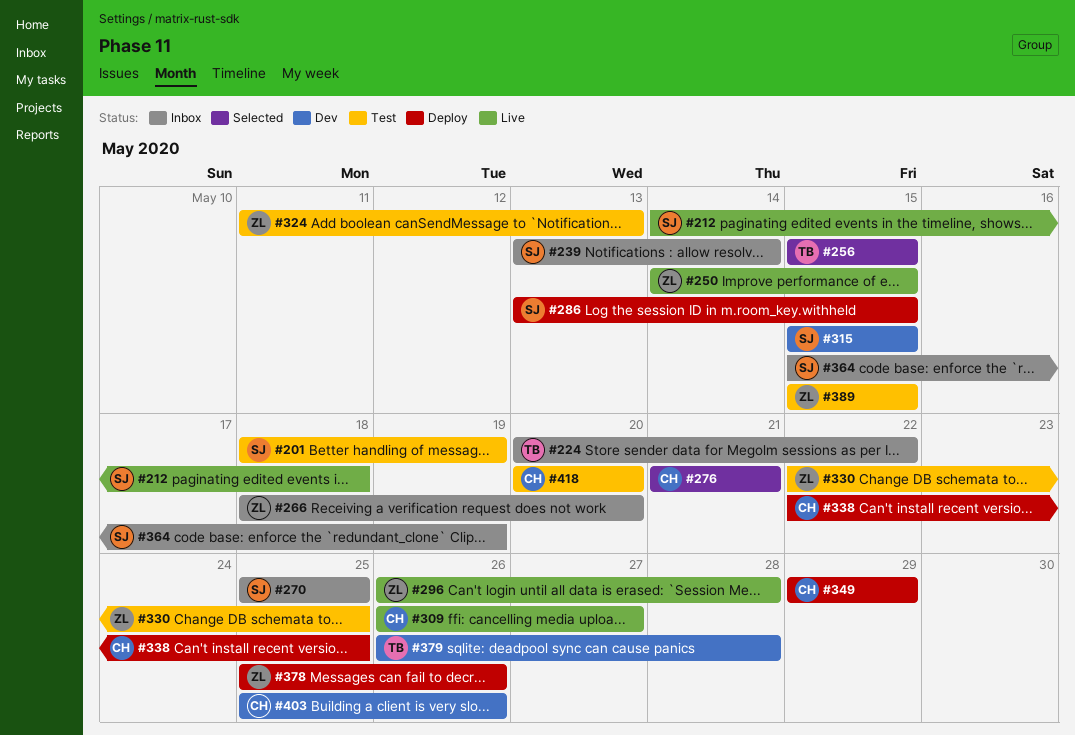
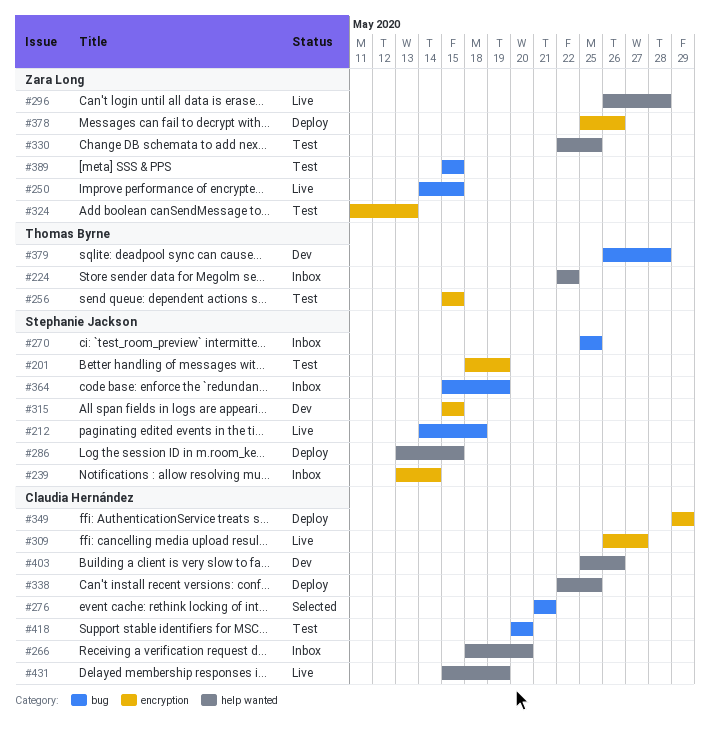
#224, start: May 20 -> May 22
#256, status: Selected -> Test
#266, owner: Zara Long -> Claudia Hernández
#431: none -> present

